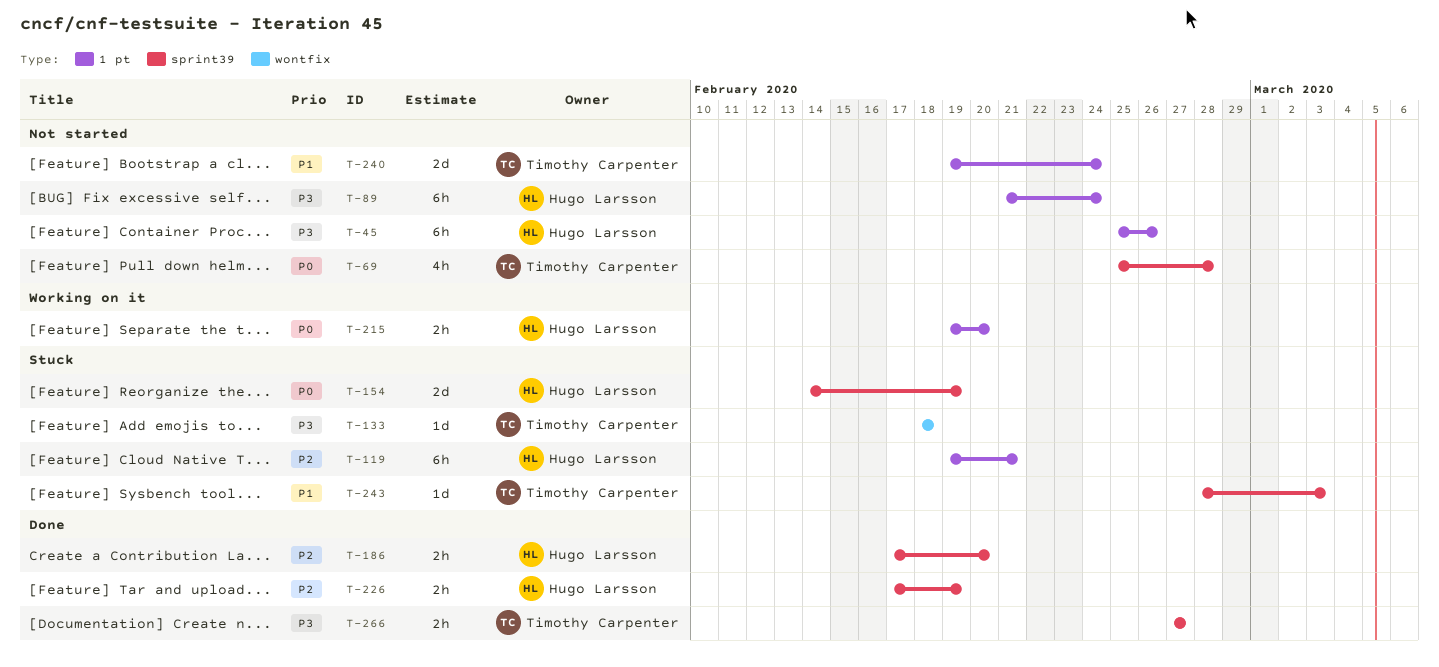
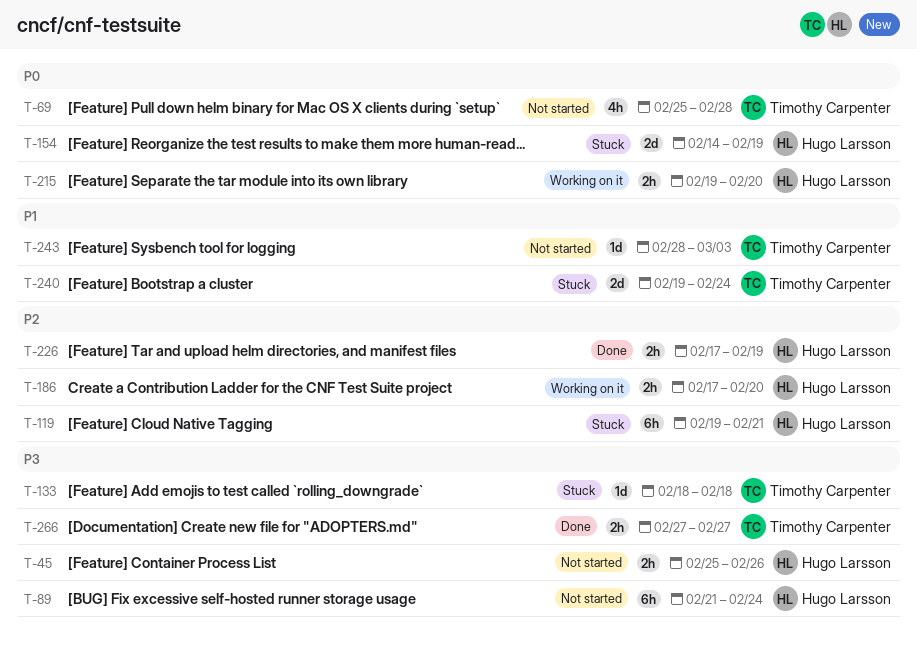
T-45, estimate: 6h -> 2h
T-186, status: Done -> Working on it
T-240, status: Not started -> Stuck
T-243, status: Stuck -> Not started

